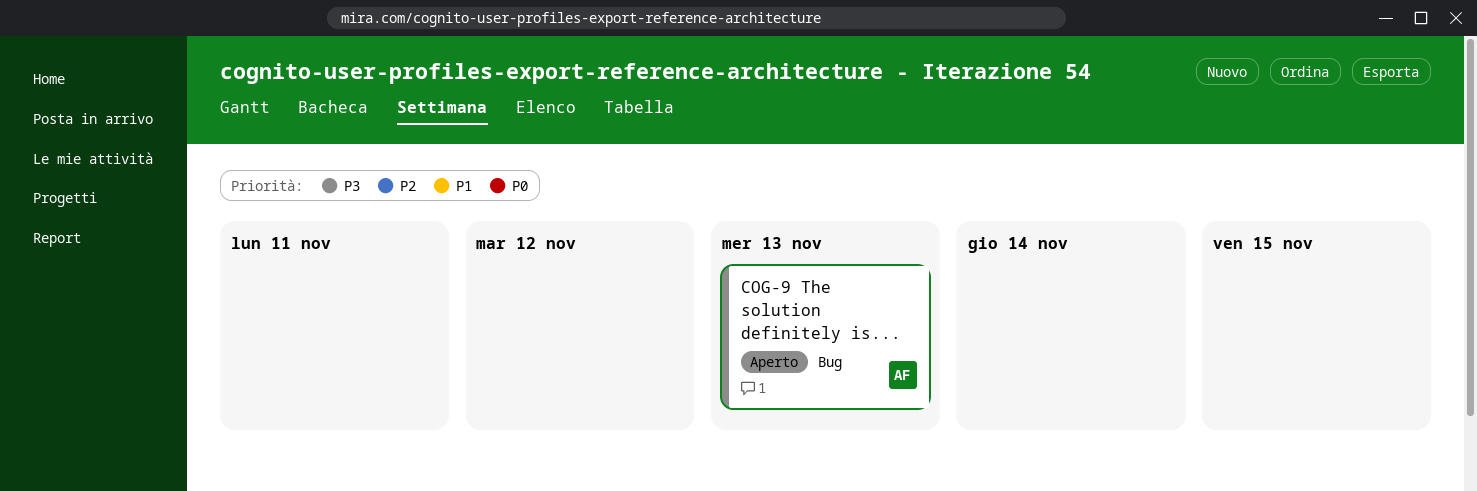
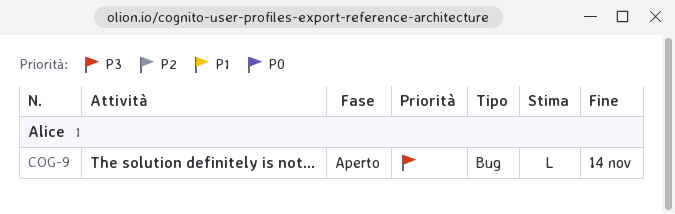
COG-9, due: Nov 13 -> Nov 14

